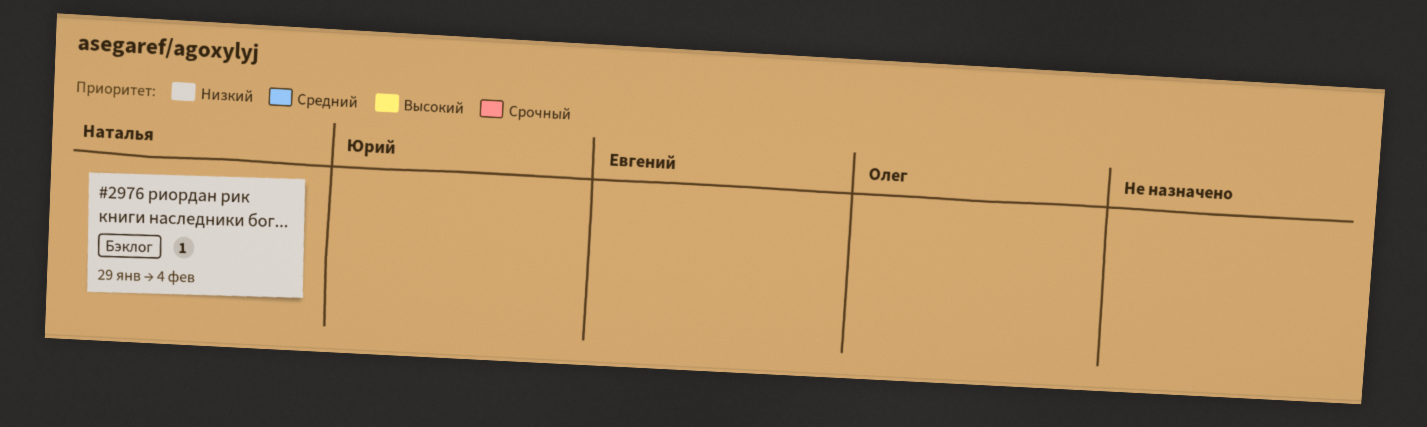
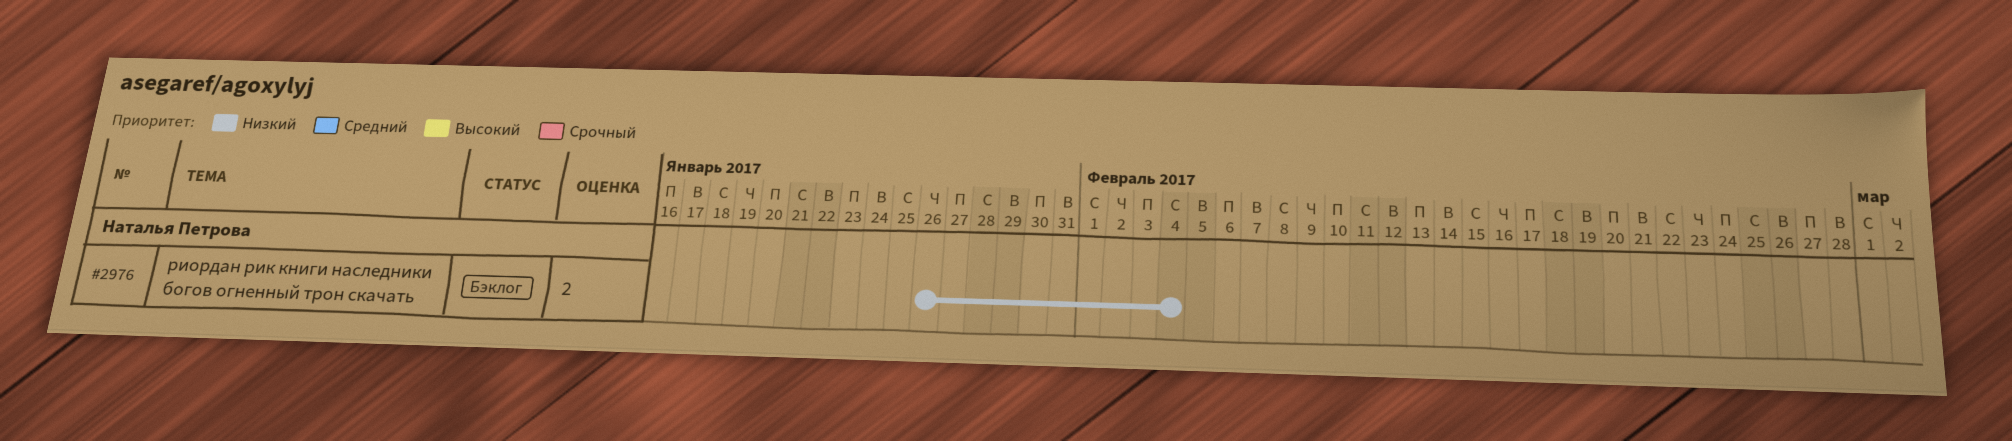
#2976, estimate: 1 -> 2
#2976, start: Jan 29 -> Jan 26

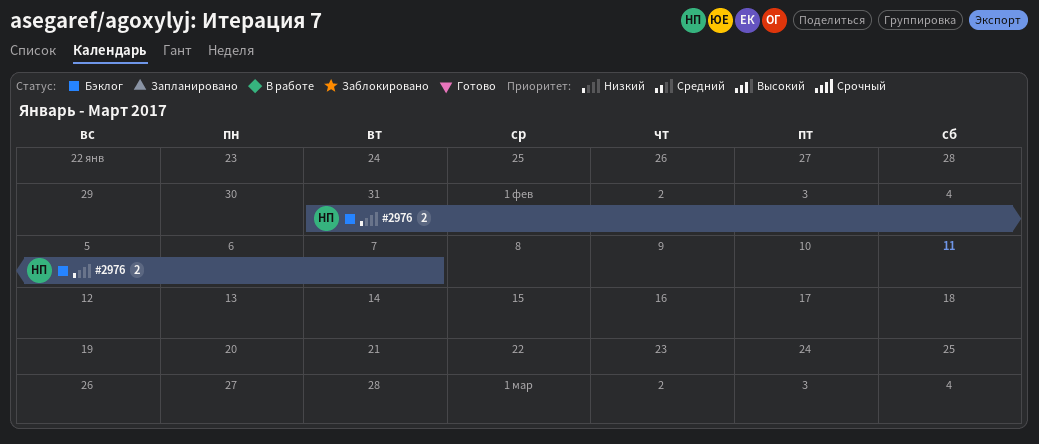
#2976, start: Jan 26 -> Jan 31
#2976, due: Feb 4 -> Feb 7

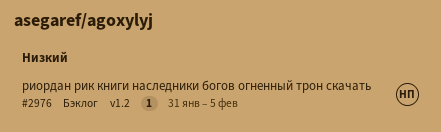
#2976, estimate: 2 -> 1
#2976, due: Feb 7 -> Feb 5

